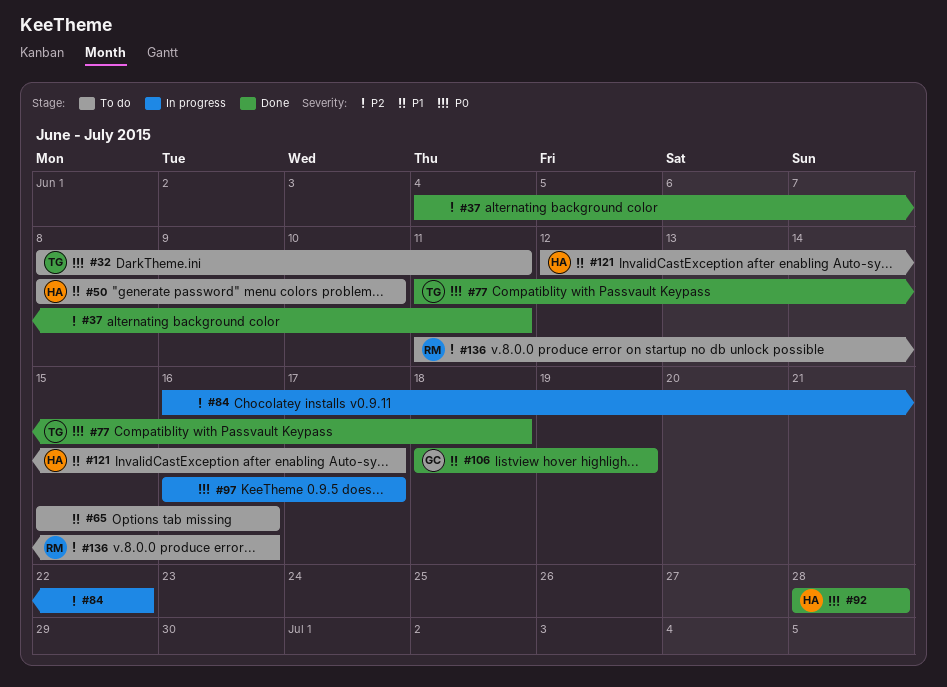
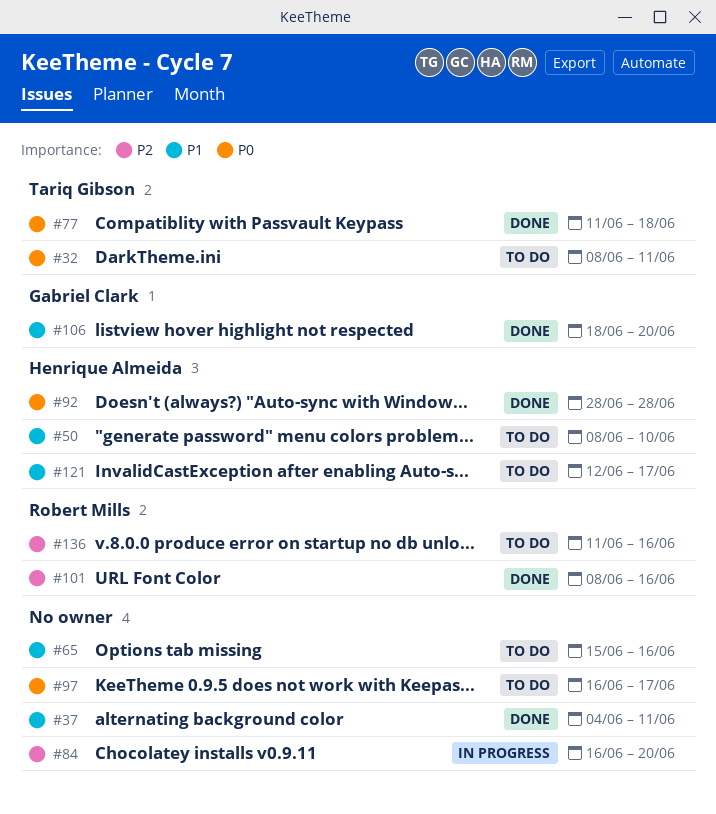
#37, priority: P2 -> P1
#84, due: Jun 22 -> Jun 20
#97, status: In progress -> To do
#101: none -> present
#106, due: Jun 19 -> Jun 20

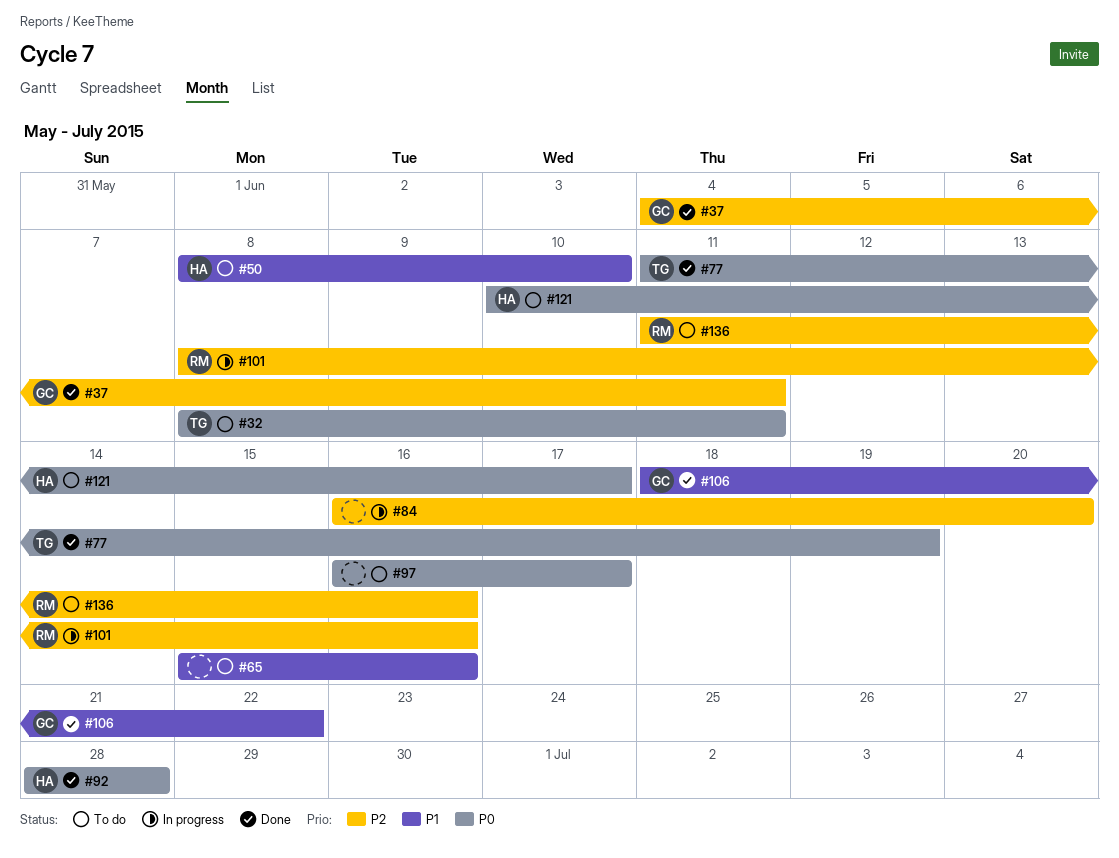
#37, owner: none -> Gabriel Clark
#37, priority: P1 -> P2
#77, due: Jun 18 -> Jun 19
#101, status: Done -> In progress
#106, due: Jun 20 -> Jun 22
#121, priority: P1 -> P0
#121, start: Jun 12 -> Jun 10

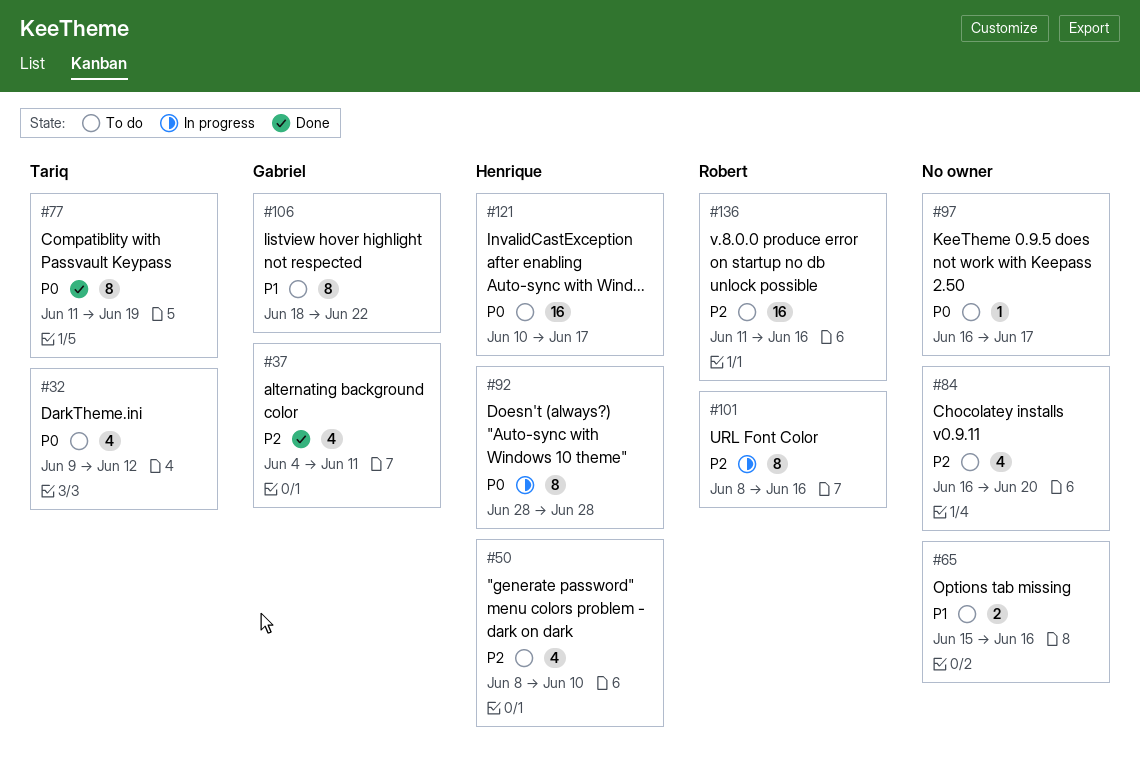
#32, start: Jun 8 -> Jun 9
#32, due: Jun 11 -> Jun 12
#50, priority: P1 -> P2
#84, status: In progress -> To do
#92, status: Done -> In progress
#106, status: Done -> To do

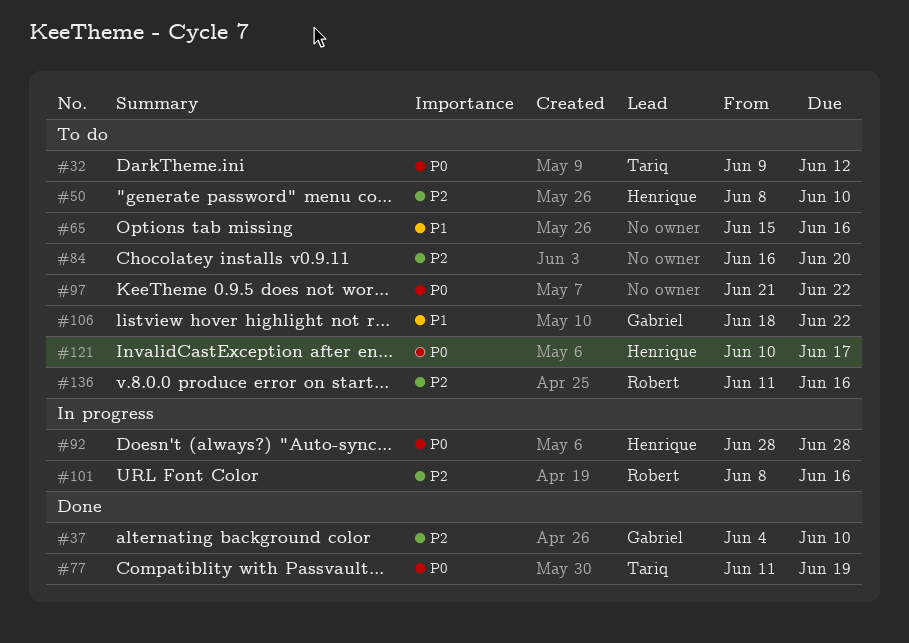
#37, due: Jun 11 -> Jun 10
#97, start: Jun 16 -> Jun 21
#97, due: Jun 17 -> Jun 22

